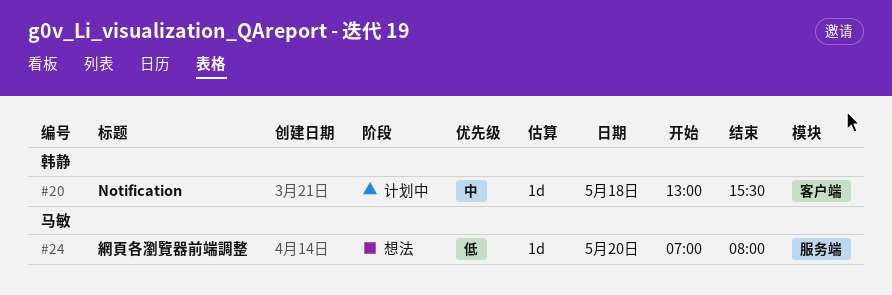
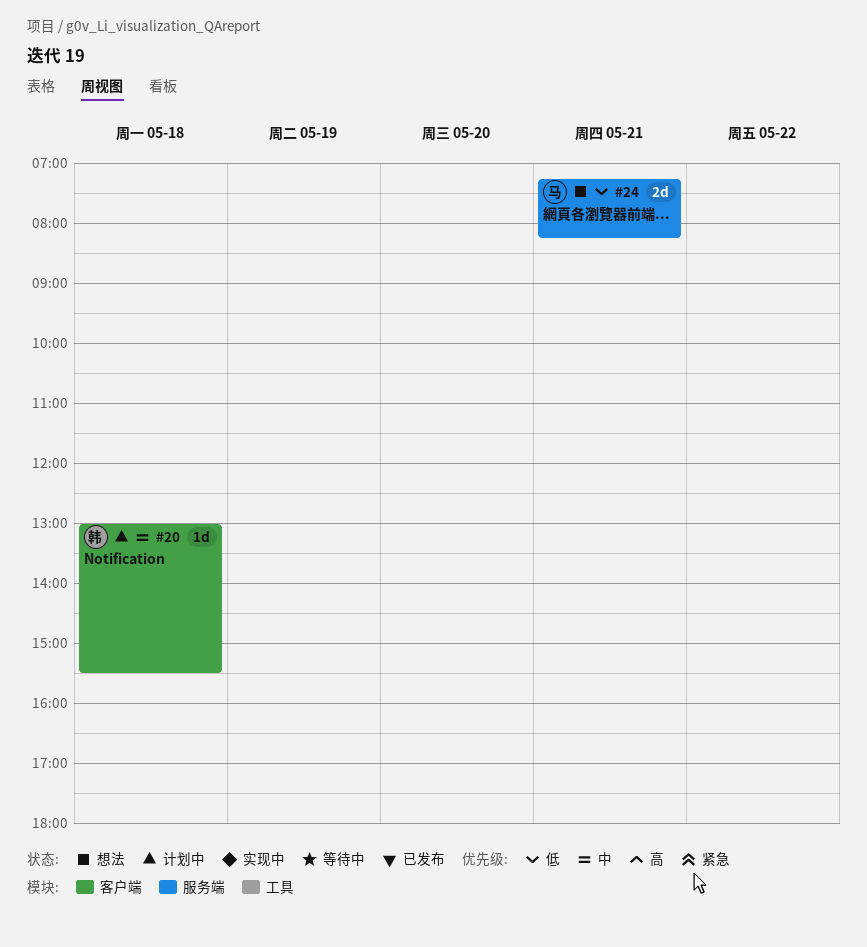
#24, estimate: 1d -> 2d
#24, day: May 20 -> May 21
#24, begins: 07:00 -> 07:15
#24, ends: 08:00 -> 08:15

